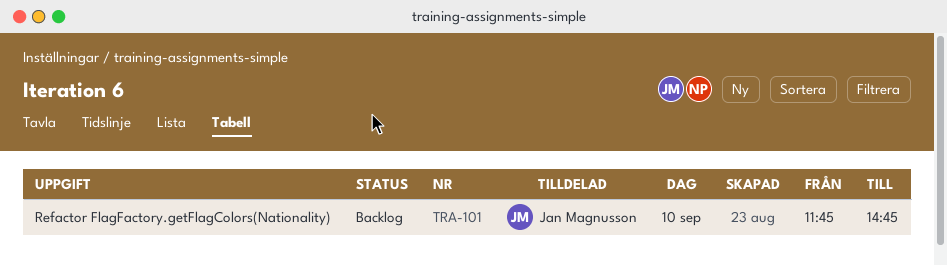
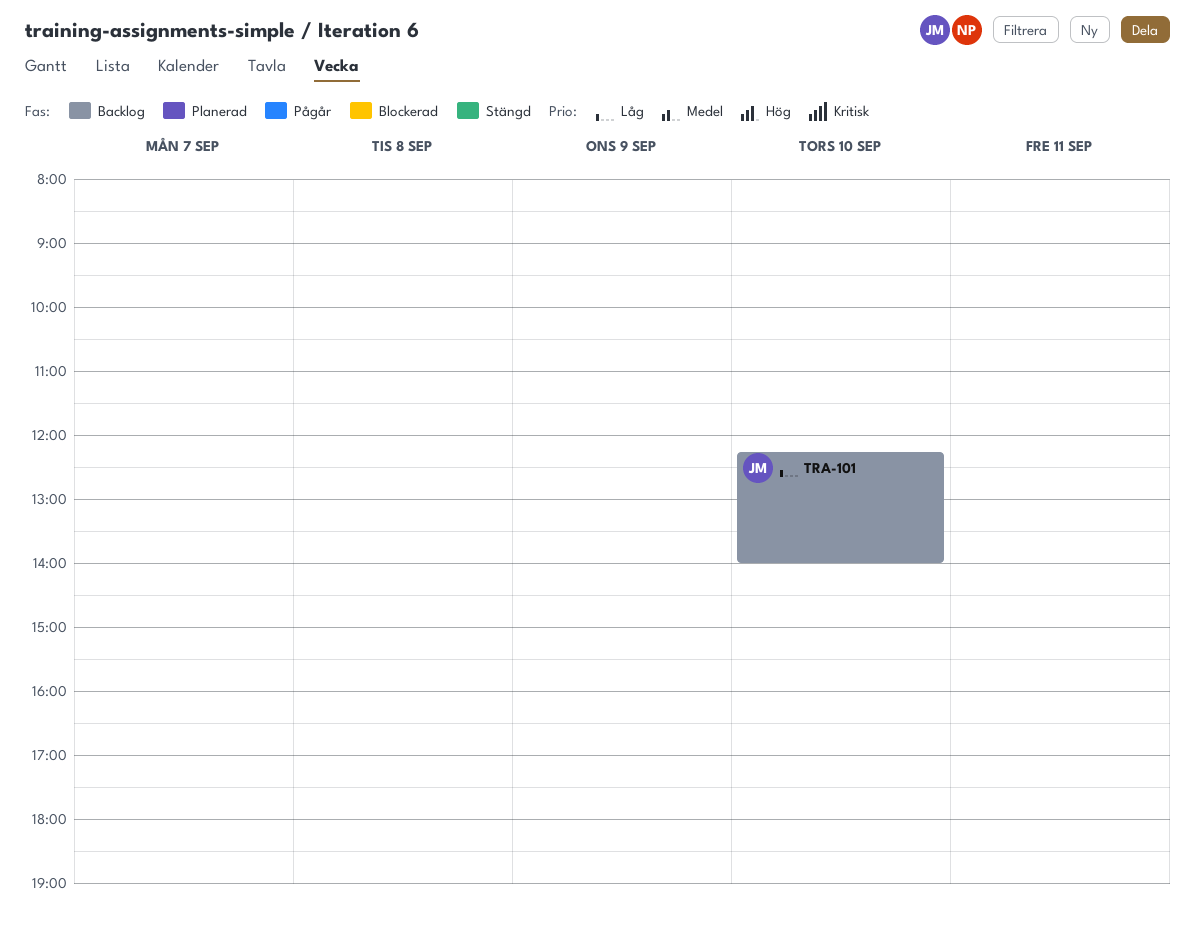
TRA-101, begins: 11:45 -> 12:15
TRA-101, ends: 14:45 -> 14:00

